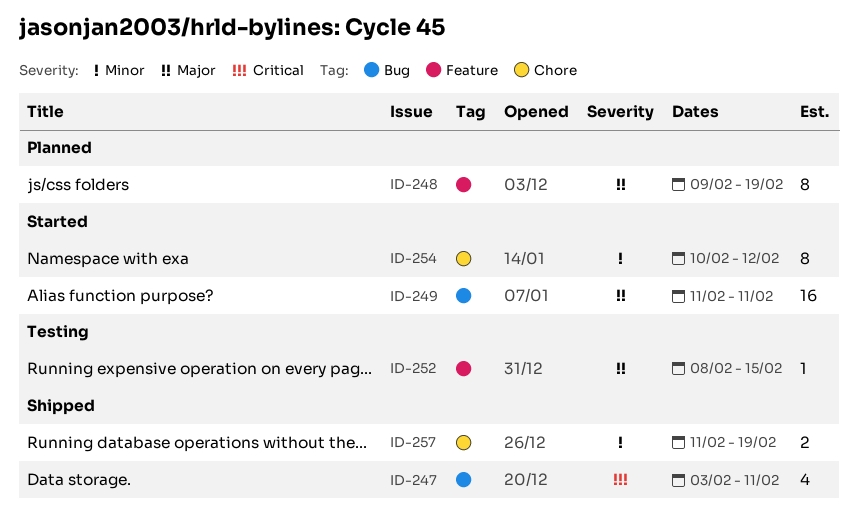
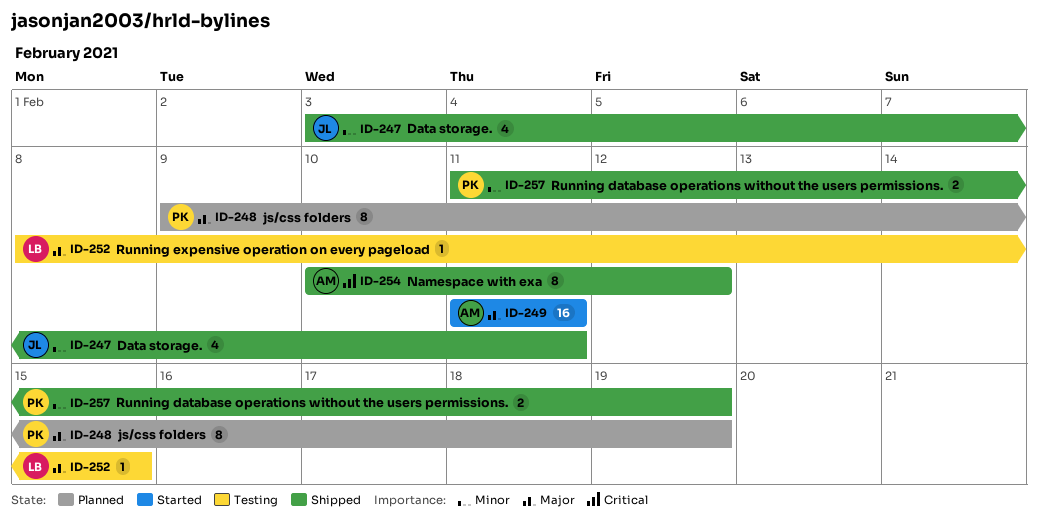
ID-247, priority: Critical -> Minor
ID-254, status: Started -> Shipped
ID-254, priority: Minor -> Critical

